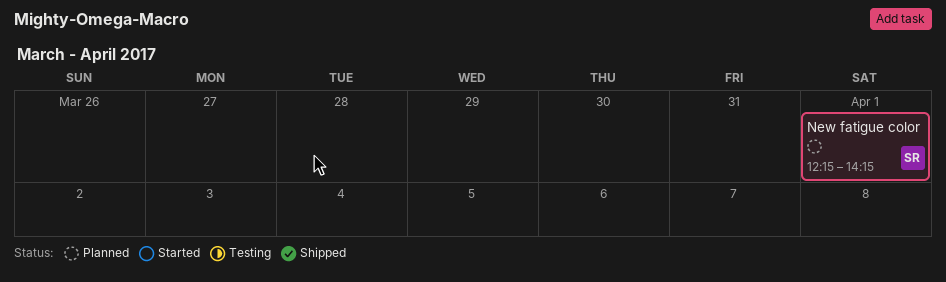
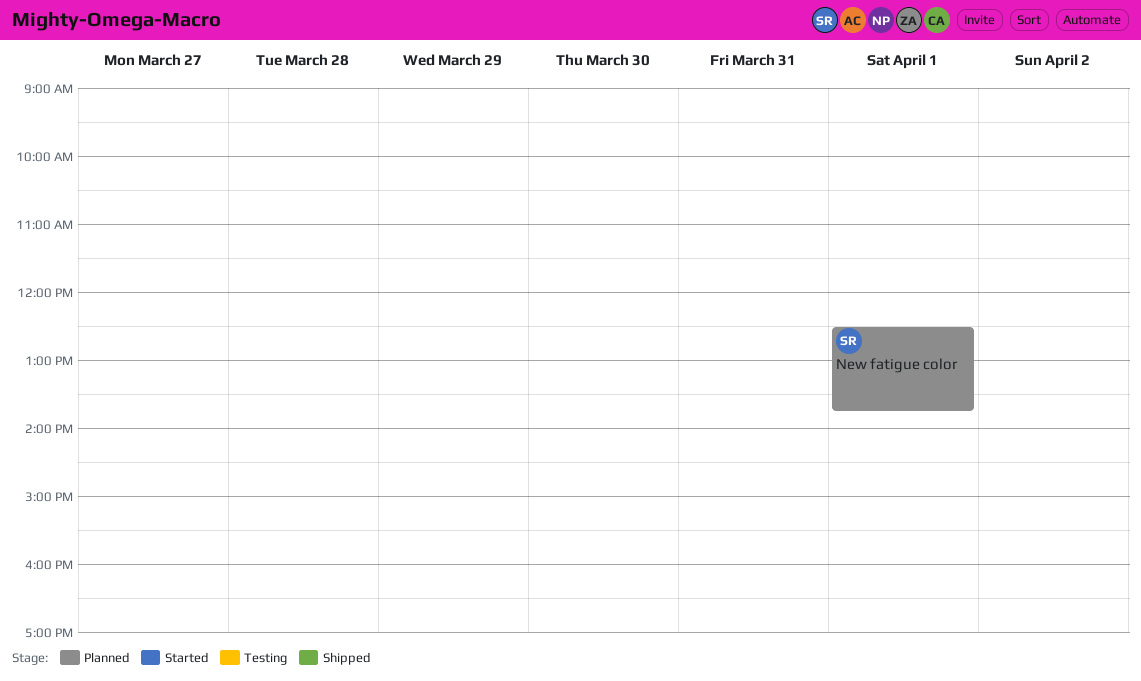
New fatigue color, begins: 12:15 -> 12:30
New fatigue color, ends: 14:15 -> 13:45

